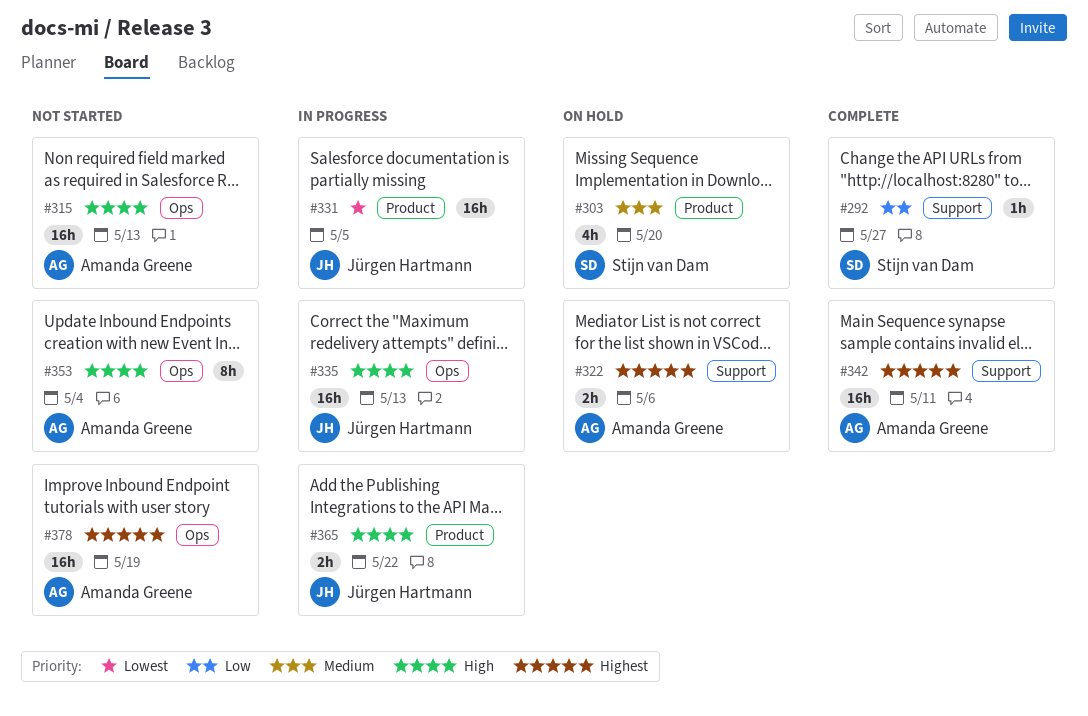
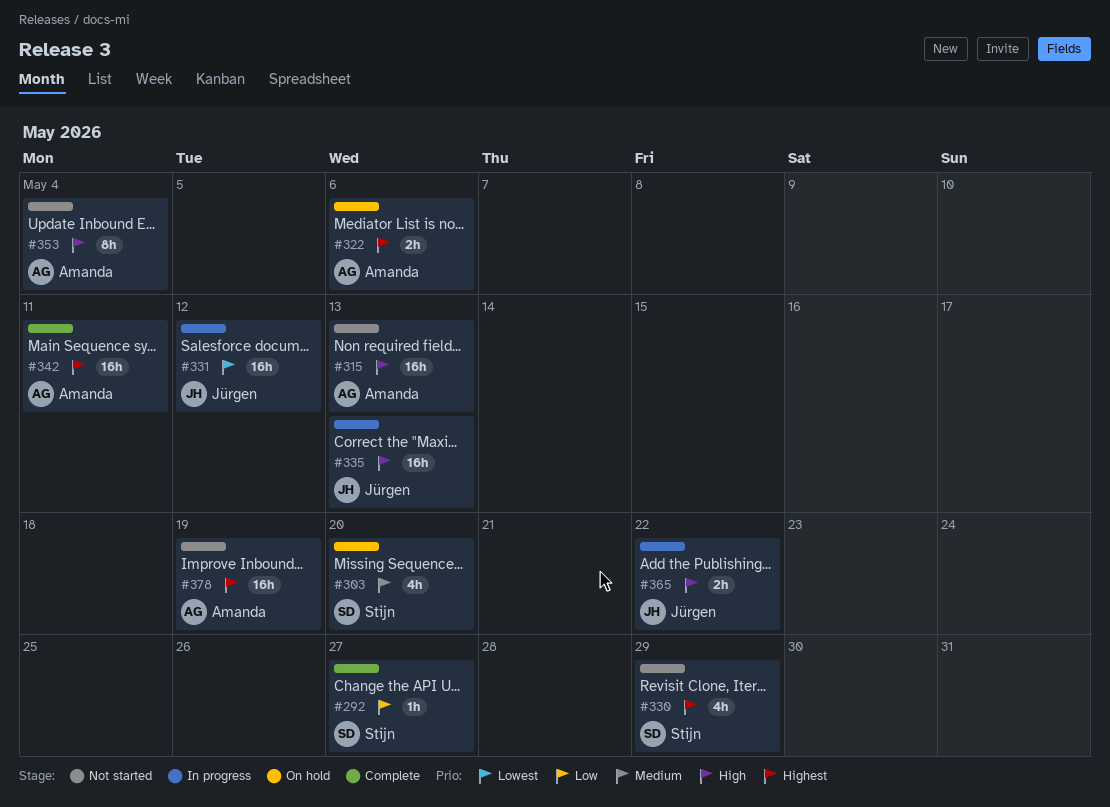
#330: none -> present
#331, due: May 5 -> May 12

